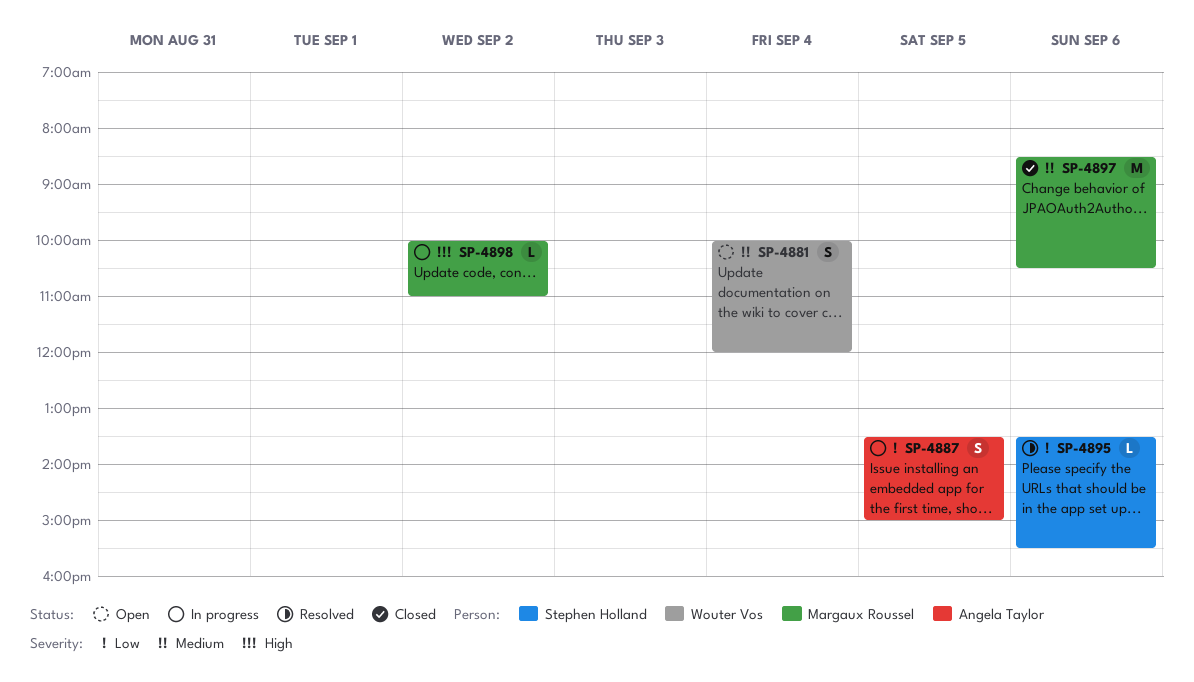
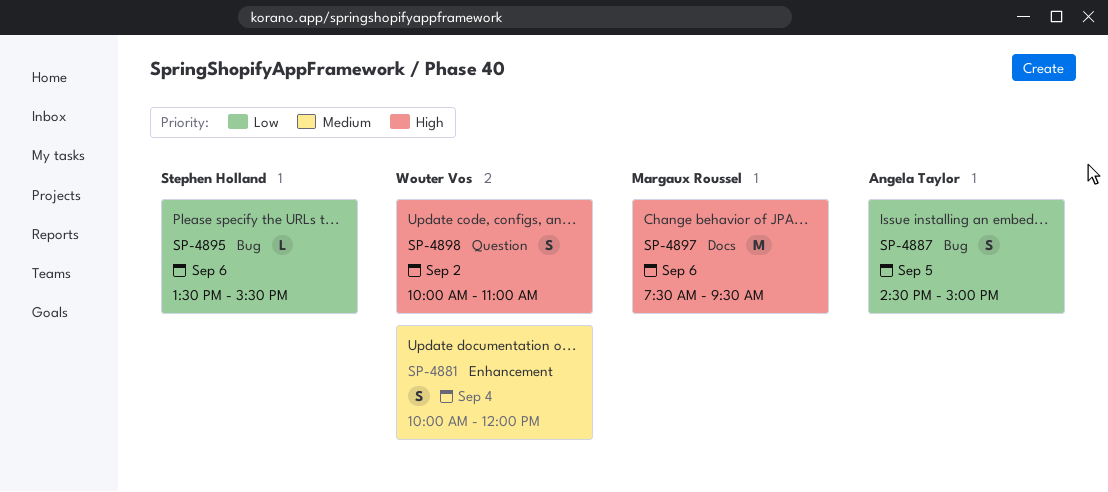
SP-4887, begins: 13:30 -> 14:30
SP-4897, priority: Medium -> High
SP-4897, begins: 08:30 -> 07:30
SP-4897, ends: 10:30 -> 09:30
SP-4898, owner: Margaux Roussel -> Wouter Vos
SP-4898, estimate: L -> S

